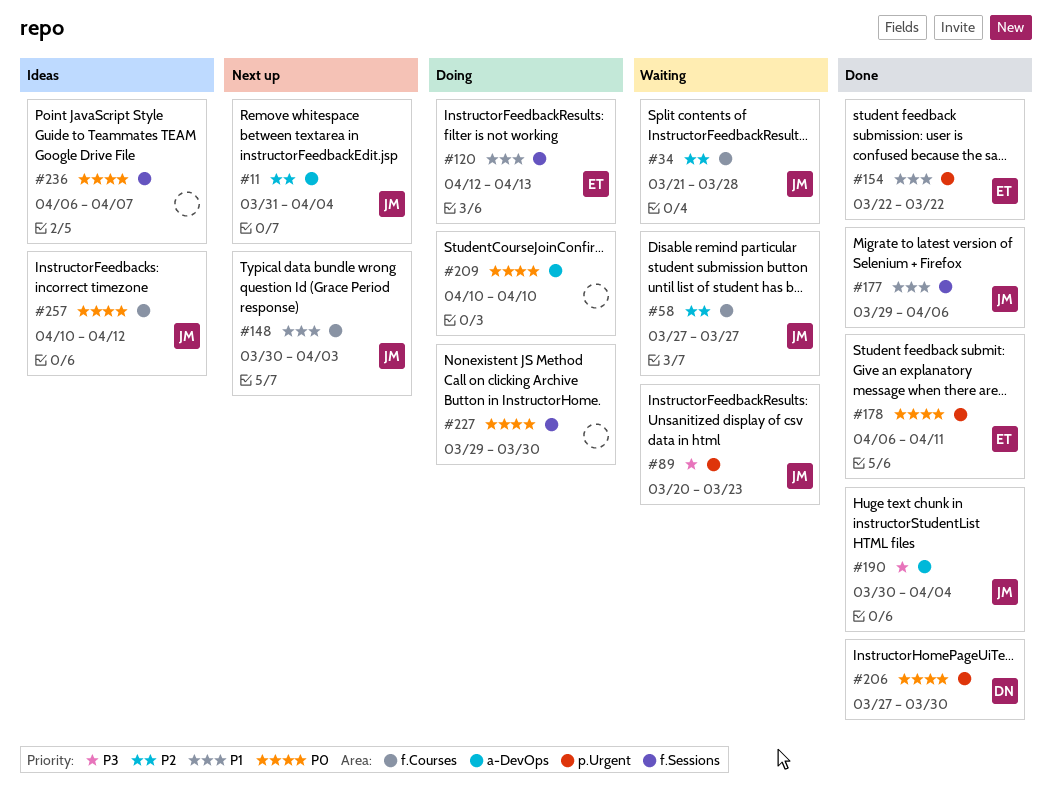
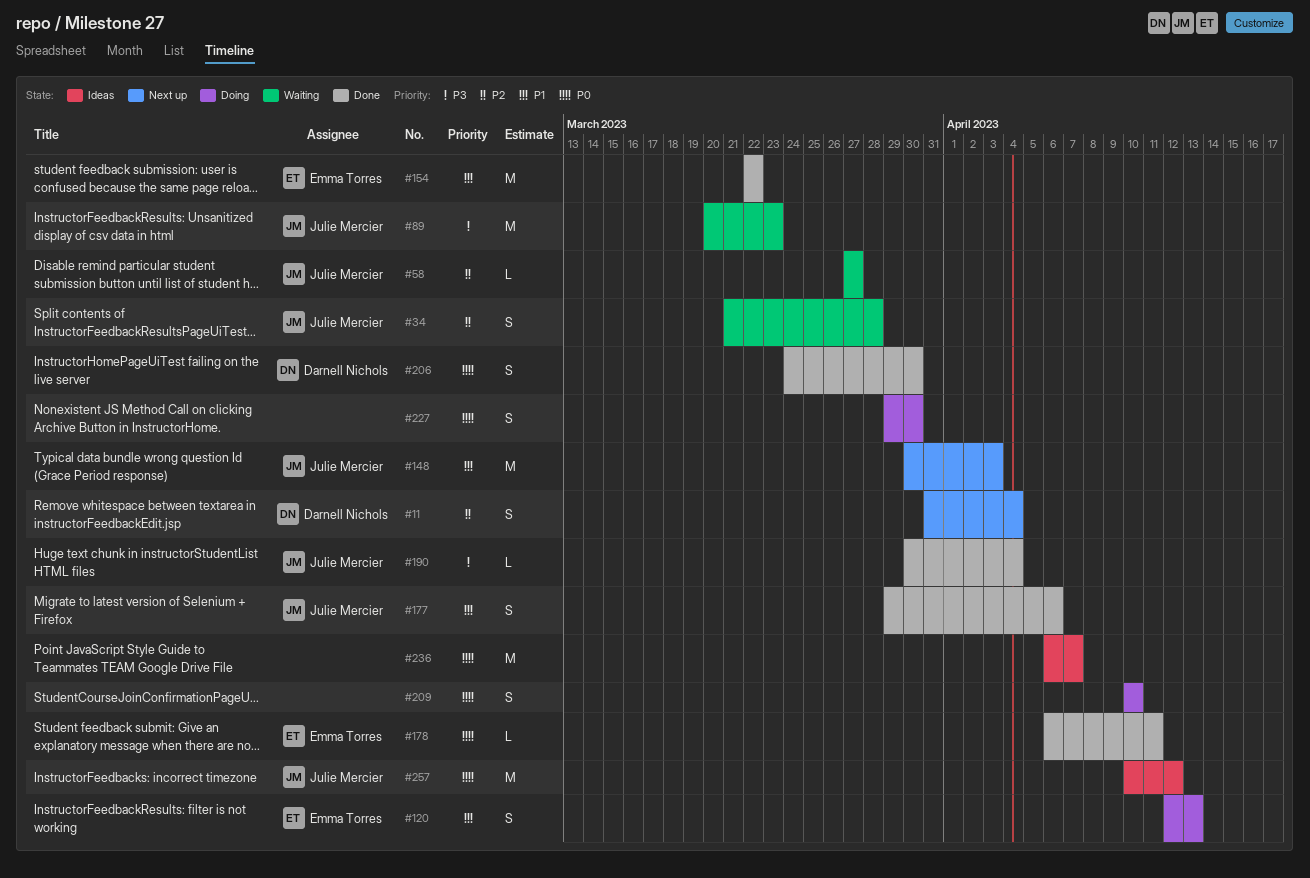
#11, owner: Julie Mercier -> Darnell Nichols
#206, start: Mar 27 -> Mar 24

